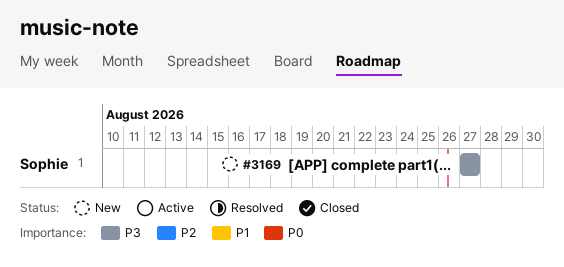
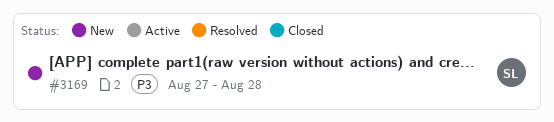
#3169, due: Aug 27 -> Aug 28

